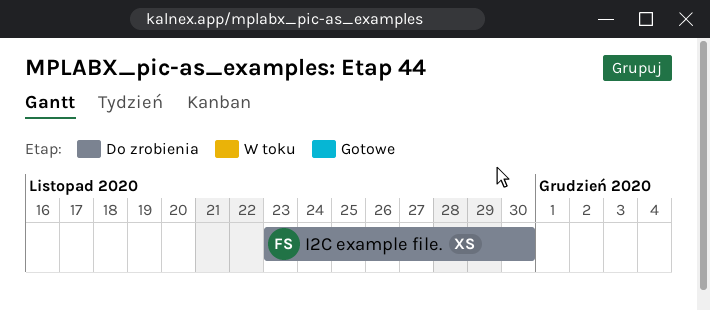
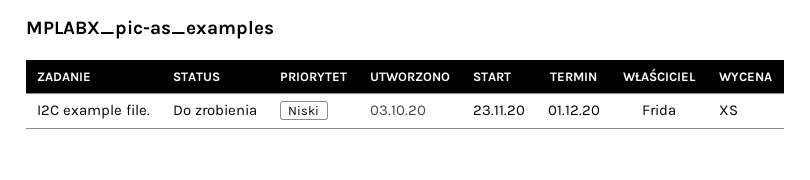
I2C example file., due: Nov 30 -> Dec 1

